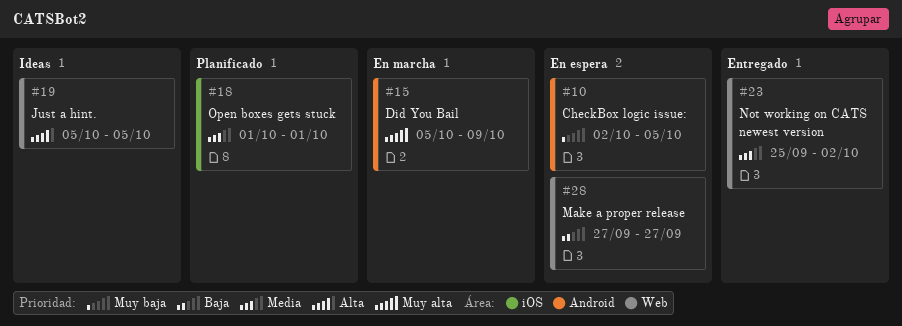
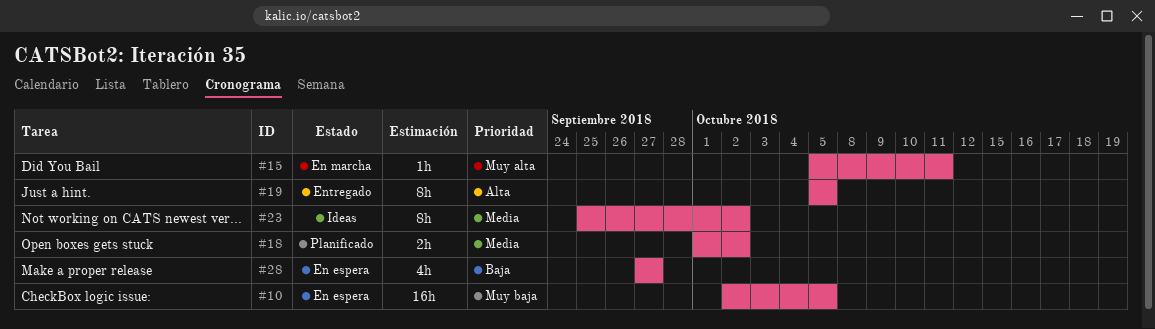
#15, due: Oct 9 -> Oct 11
#18, due: Oct 1 -> Oct 2
#19, status: Ideas -> Entregado
#23, status: Entregado -> Ideas

